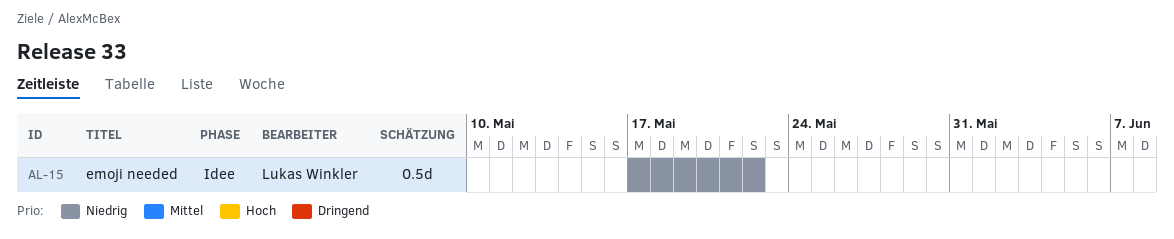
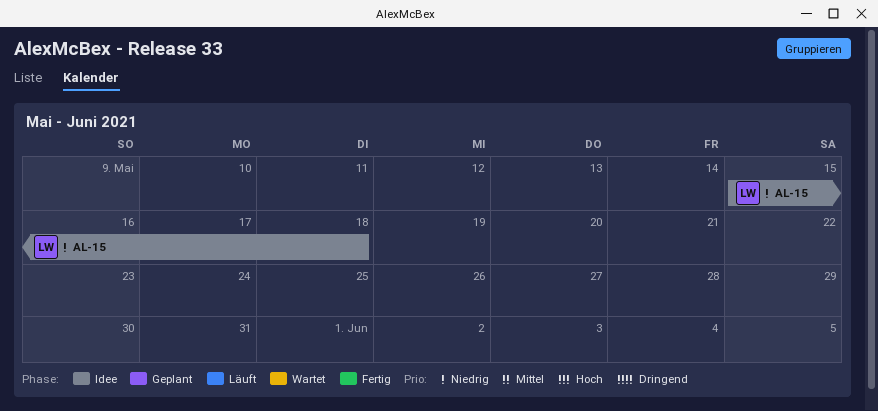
AL-15, start: May 17 -> May 15
AL-15, due: May 22 -> May 18

